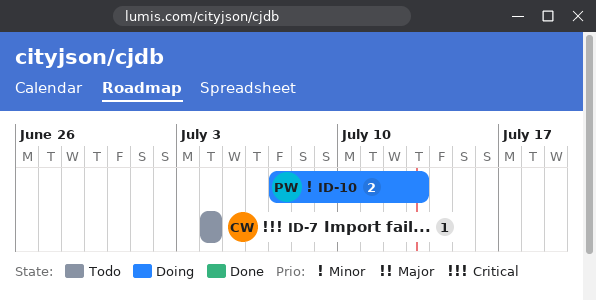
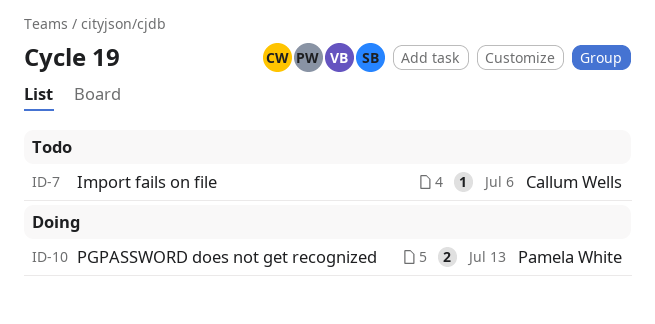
ID-7, due: Jul 4 -> Jul 6

